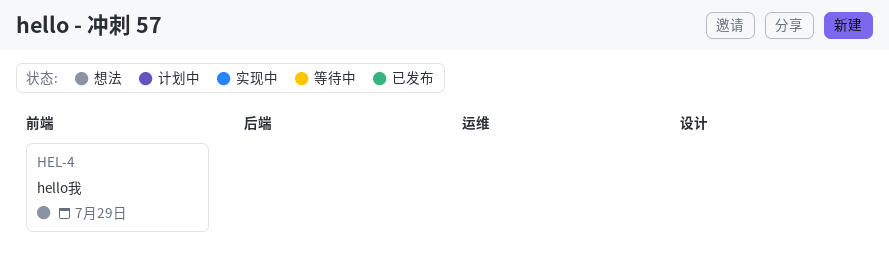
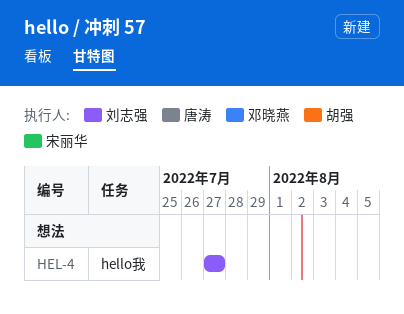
HEL-4, due: Jul 29 -> Jul 27

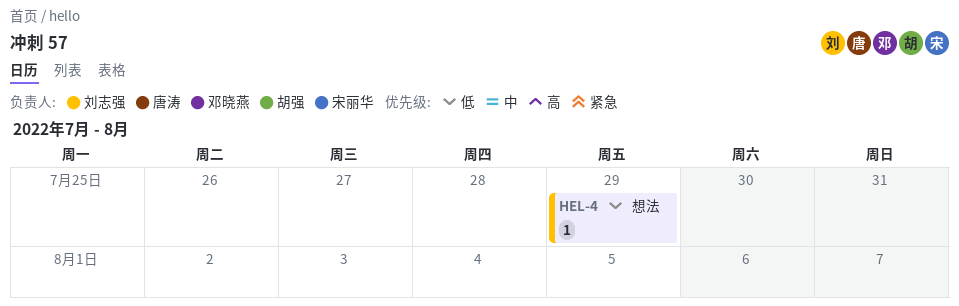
HEL-4, due: Jul 27 -> Jul 29

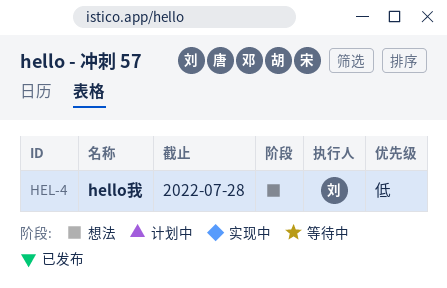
HEL-4, due: Jul 29 -> Jul 28

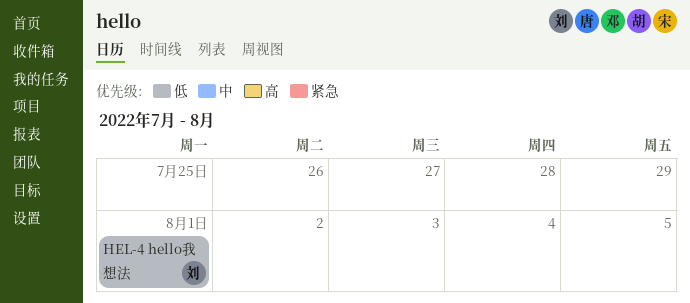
HEL-4, due: Jul 28 -> Aug 1

